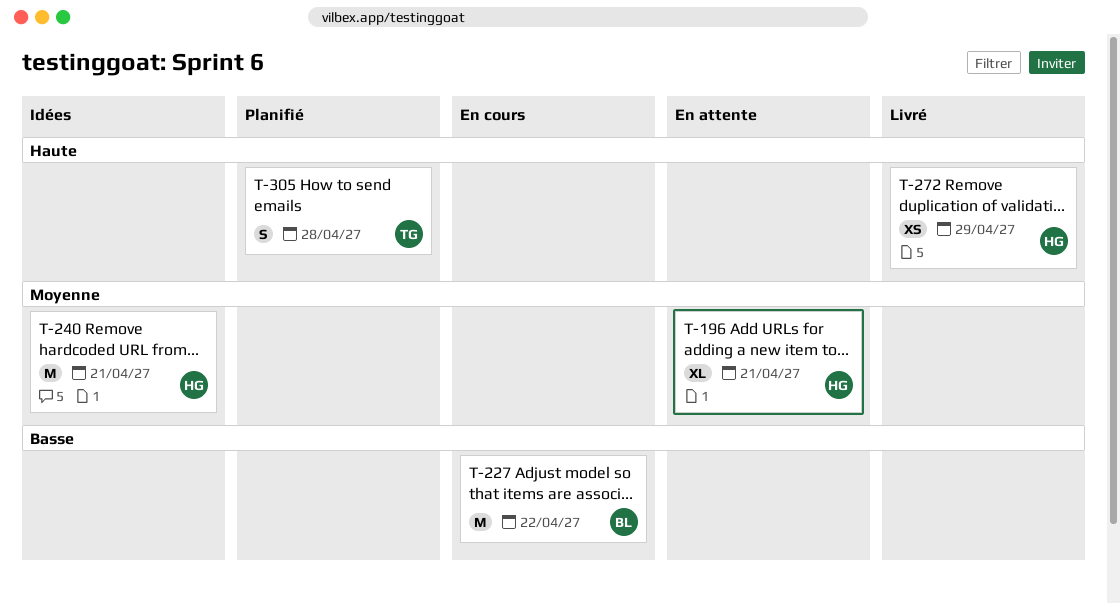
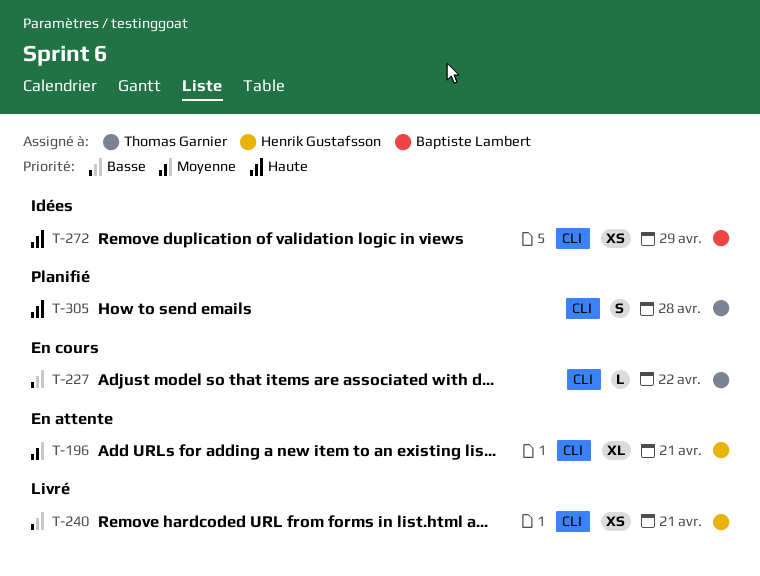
T-227, owner: Baptiste Lambert -> Thomas Garnier
T-227, estimate: M -> L
T-240, status: Idées -> Livré
T-240, priority: Moyenne -> Basse
T-240, estimate: M -> XS
T-272, status: Livré -> Idées
T-272, owner: Henrik Gustafsson -> Baptiste Lambert

